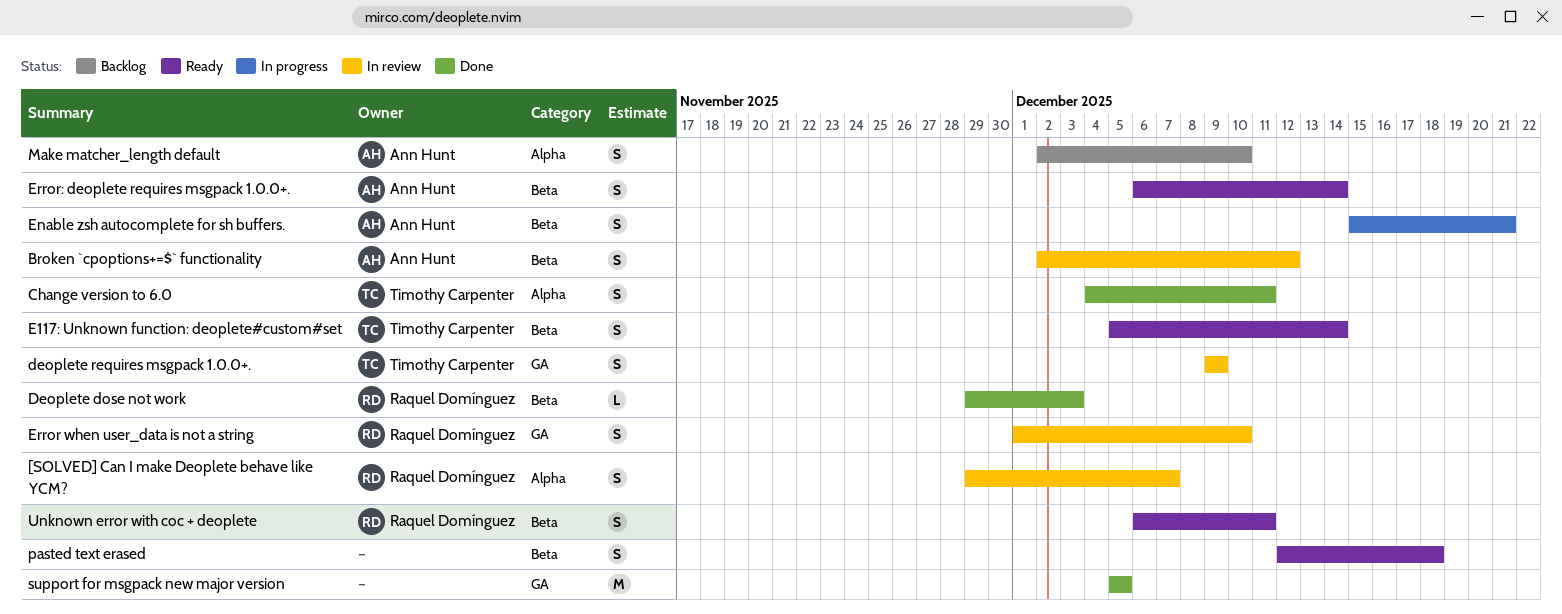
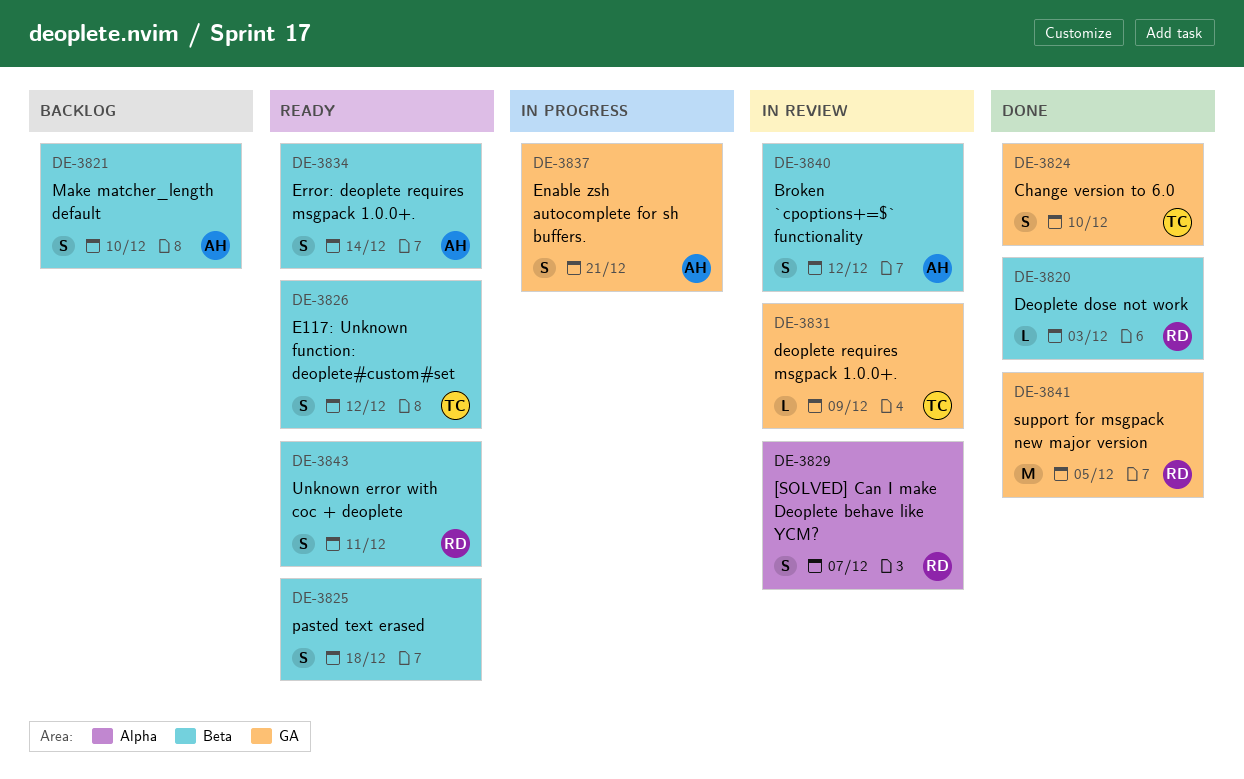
Change version to 6.0, label: Alpha -> GA
Change version to 6.0, due: Dec 11 -> Dec 10
deoplete requires msgpack 1.0.0+., estimate: S -> L
E117: Unknown function: deoplete#custom#set, due: Dec 14 -> Dec 12
Enable zsh autocomplete for sh buffers., label: Beta -> GA
Error when user_data is not a string: present -> none
Make matcher_length default, label: Alpha -> Beta
support for msgpack new major version, owner: none -> Raquel Domínguez

